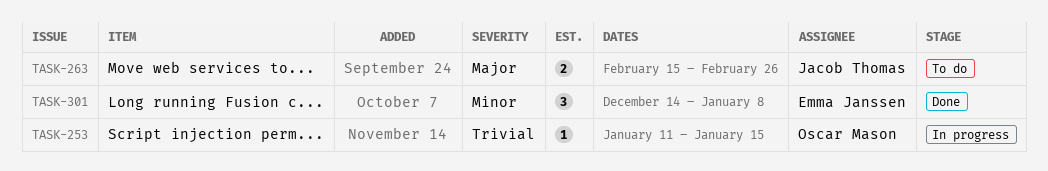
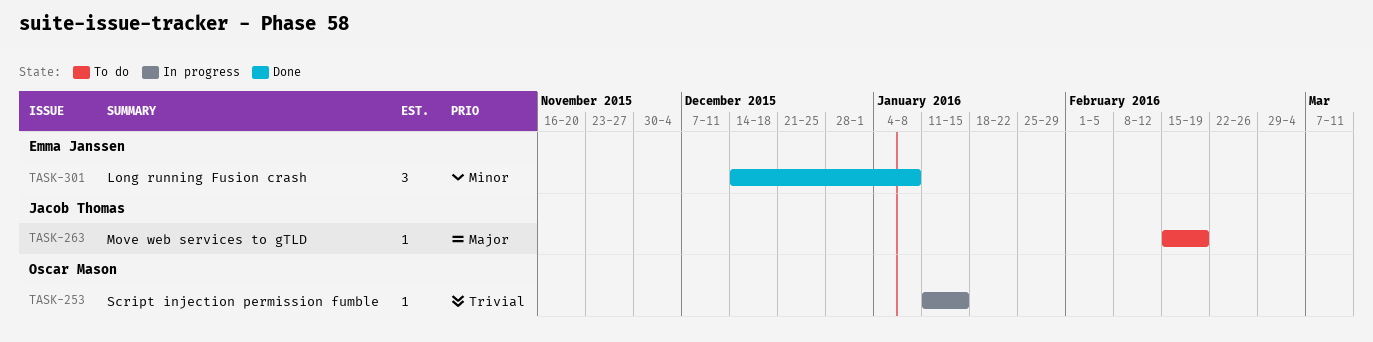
TASK-263, estimate: 2 -> 1
TASK-263, due: Feb 26 -> Feb 19

